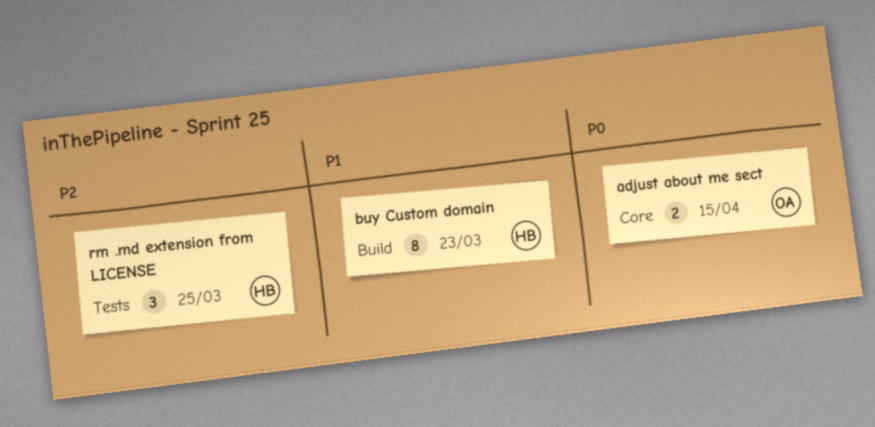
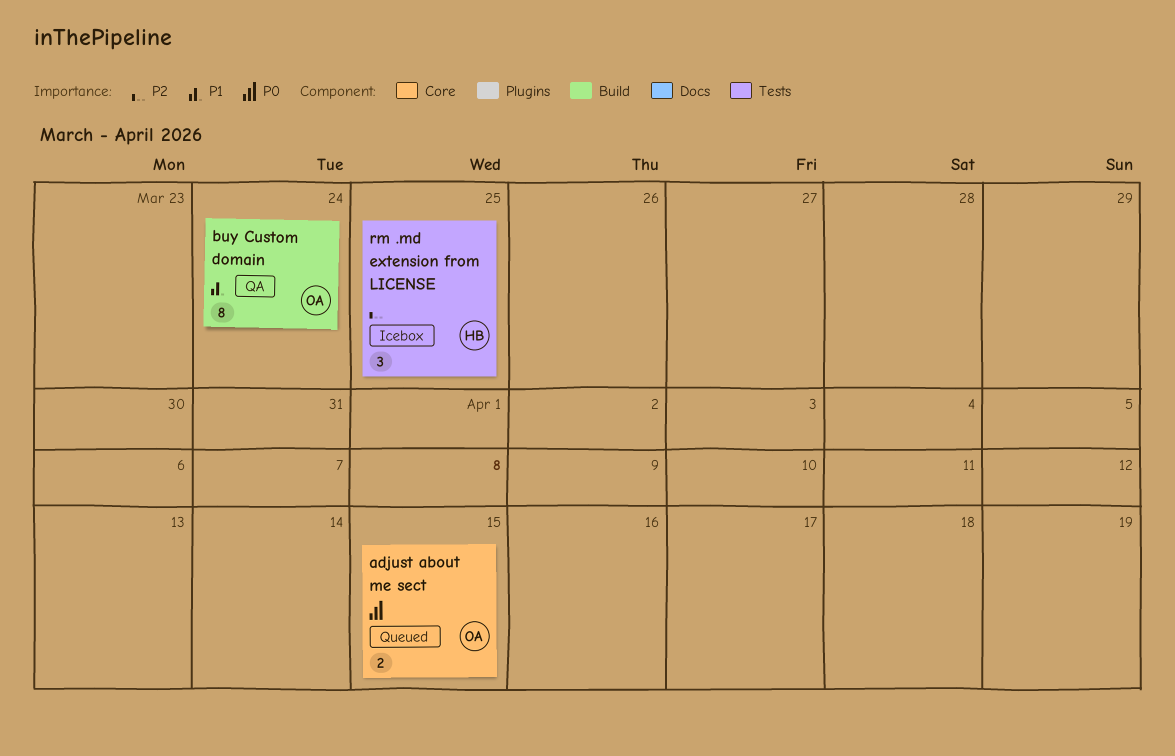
buy Custom domain, owner: HB -> OA
buy Custom domain, due: Mar 23 -> Mar 24

